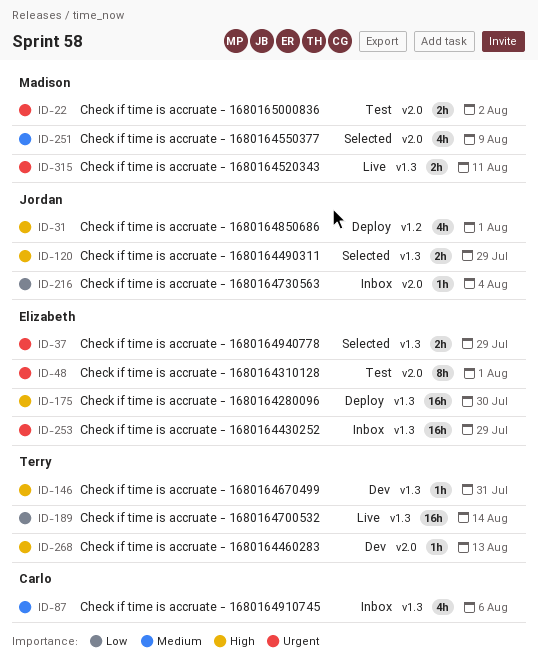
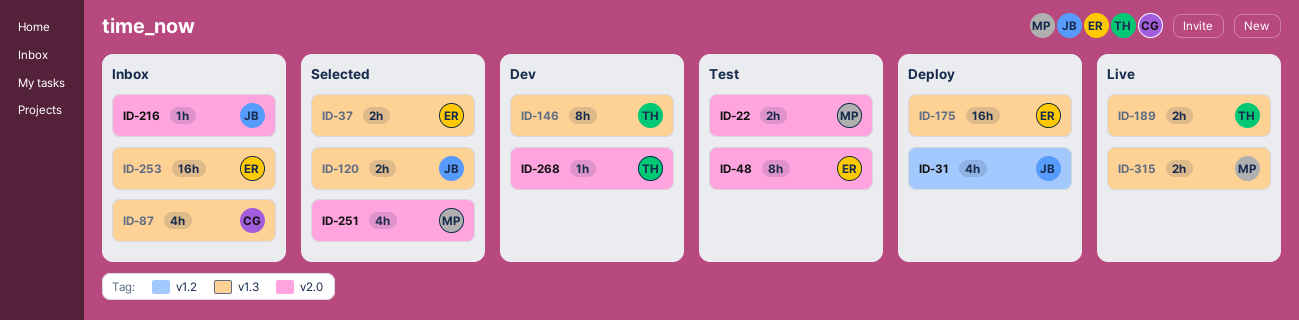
ID-146, estimate: 1h -> 8h
ID-189, estimate: 16h -> 2h

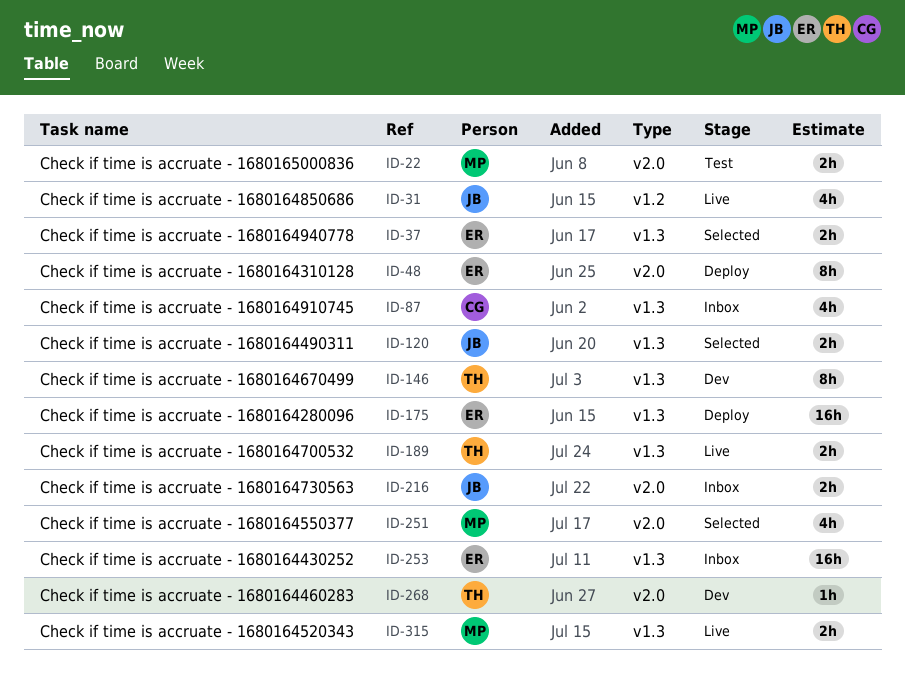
ID-31, status: Deploy -> Live
ID-48, status: Test -> Deploy
ID-216, estimate: 1h -> 2h

